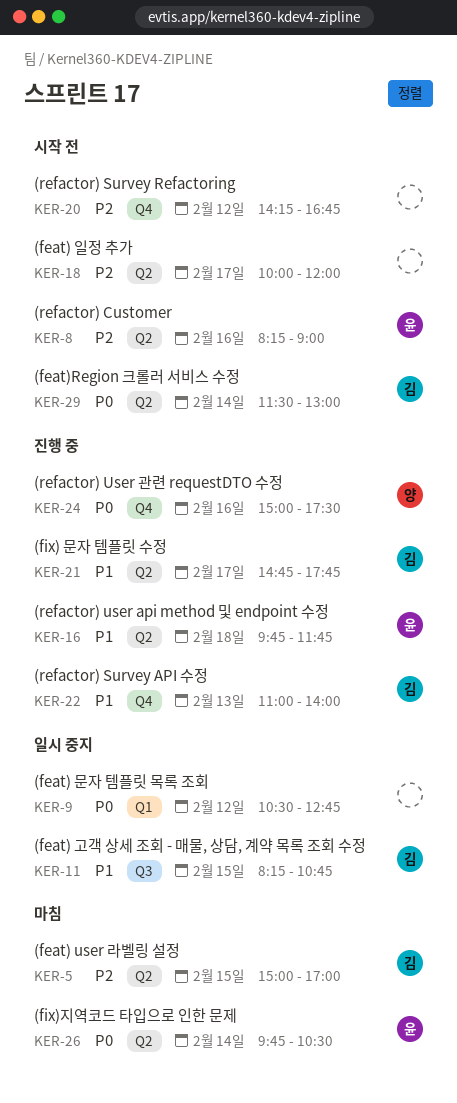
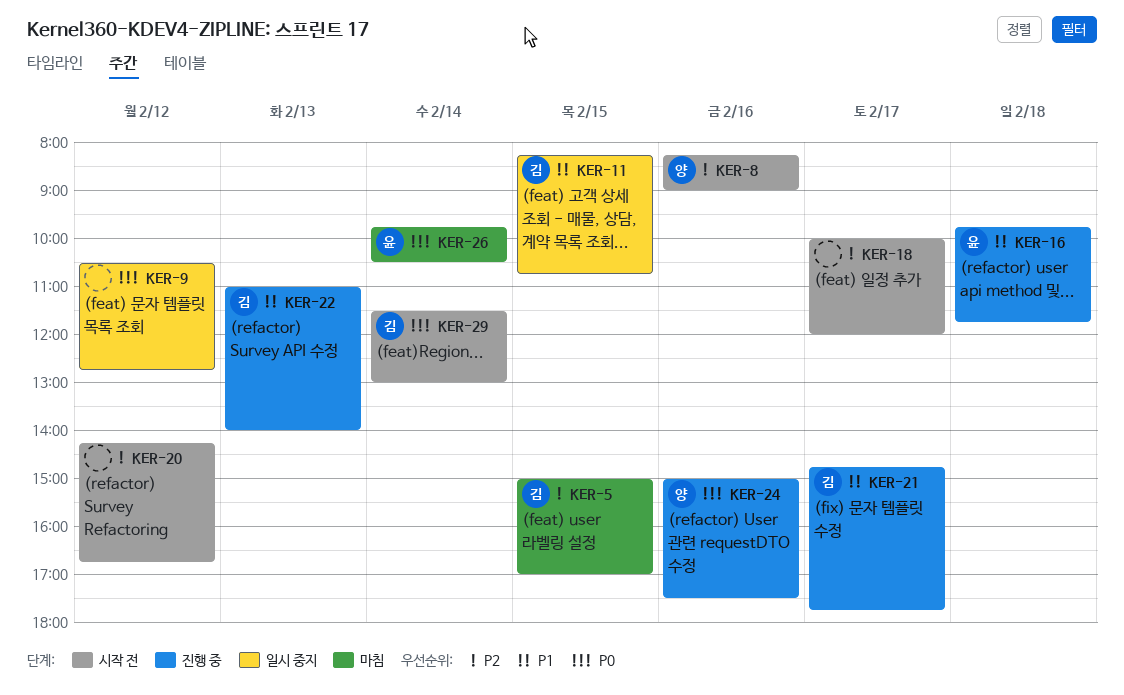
KER-8, owner: 윤 -> 양

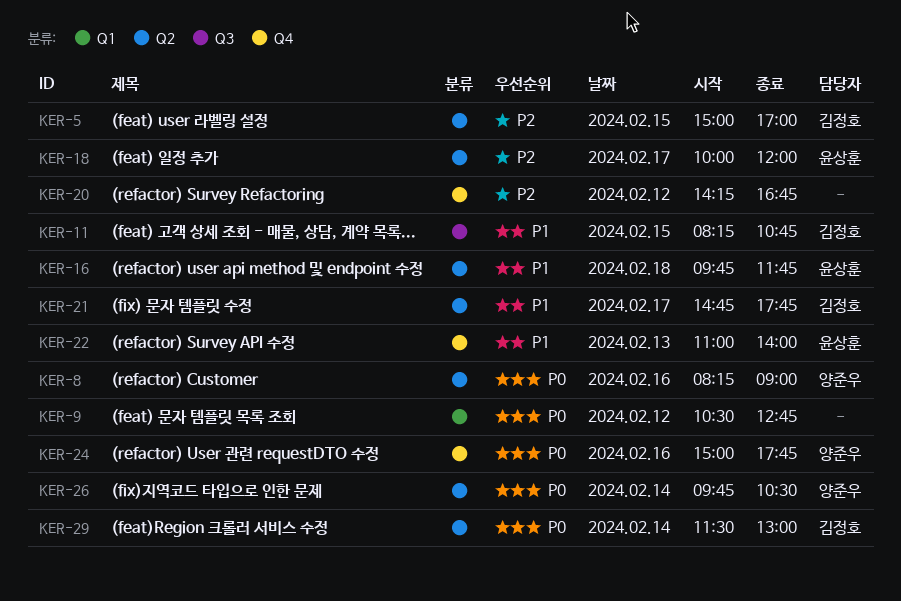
KER-8, priority: P2 -> P0
KER-18, owner: none -> 윤상훈
KER-22, owner: 김정호 -> 윤상훈
KER-24, ends: 17:30 -> 17:45
KER-26, owner: 윤상훈 -> 양준우

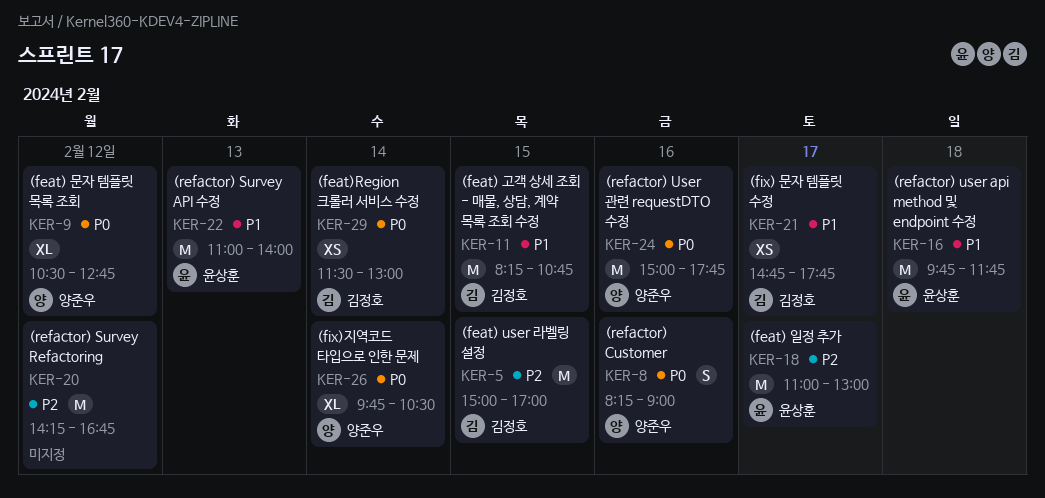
KER-9, owner: none -> 양준우
KER-18, begins: 10:00 -> 11:00
KER-18, ends: 12:00 -> 13:00

